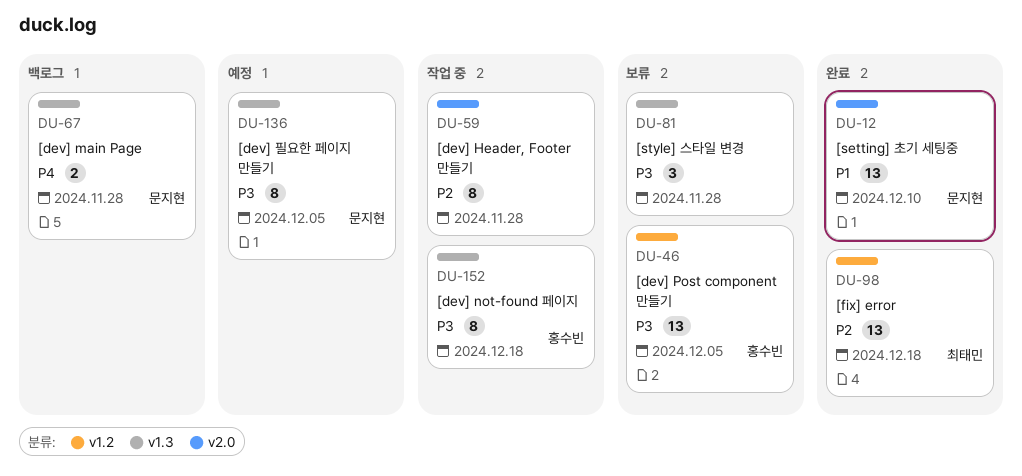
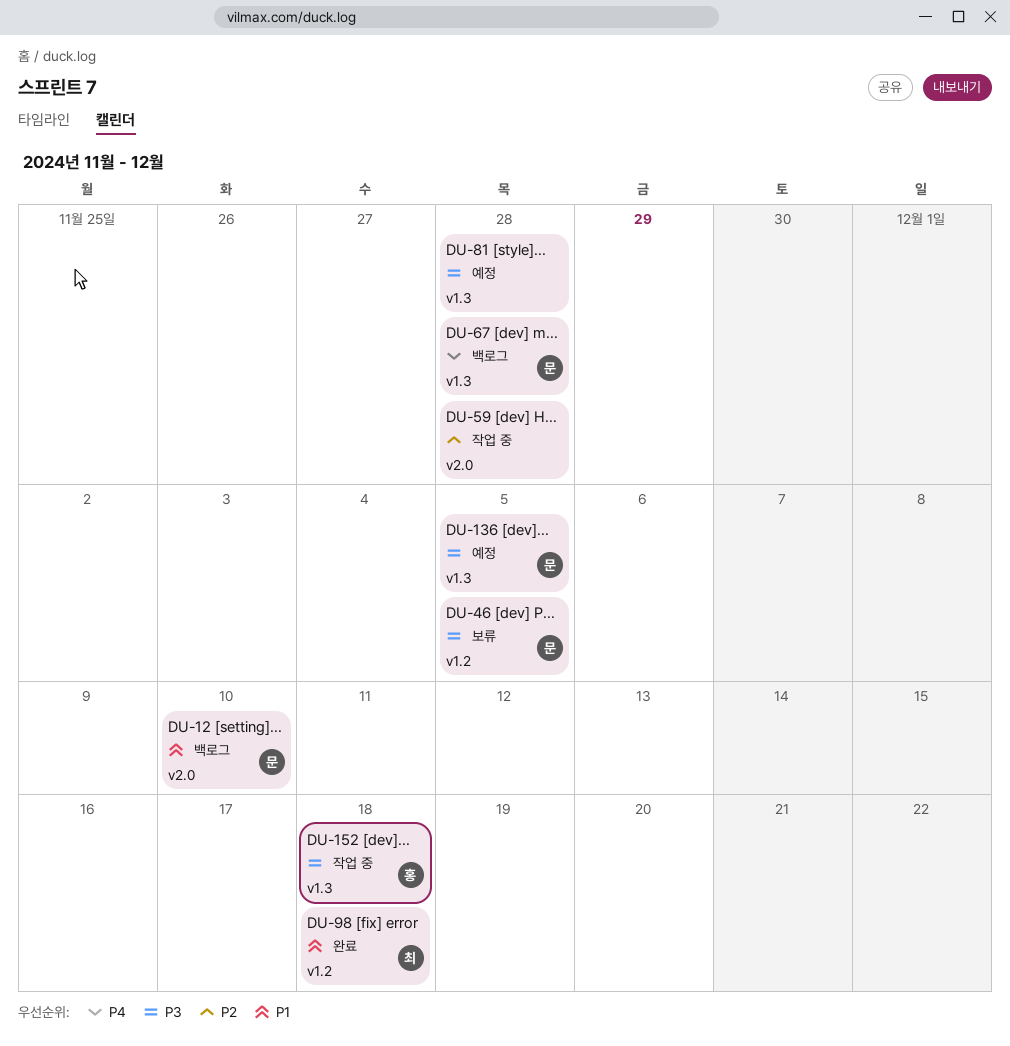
DU-12, status: 완료 -> 백로그
DU-46, owner: 홍수빈 -> 문지현
DU-81, status: 보류 -> 예정
DU-98, priority: P2 -> P1

